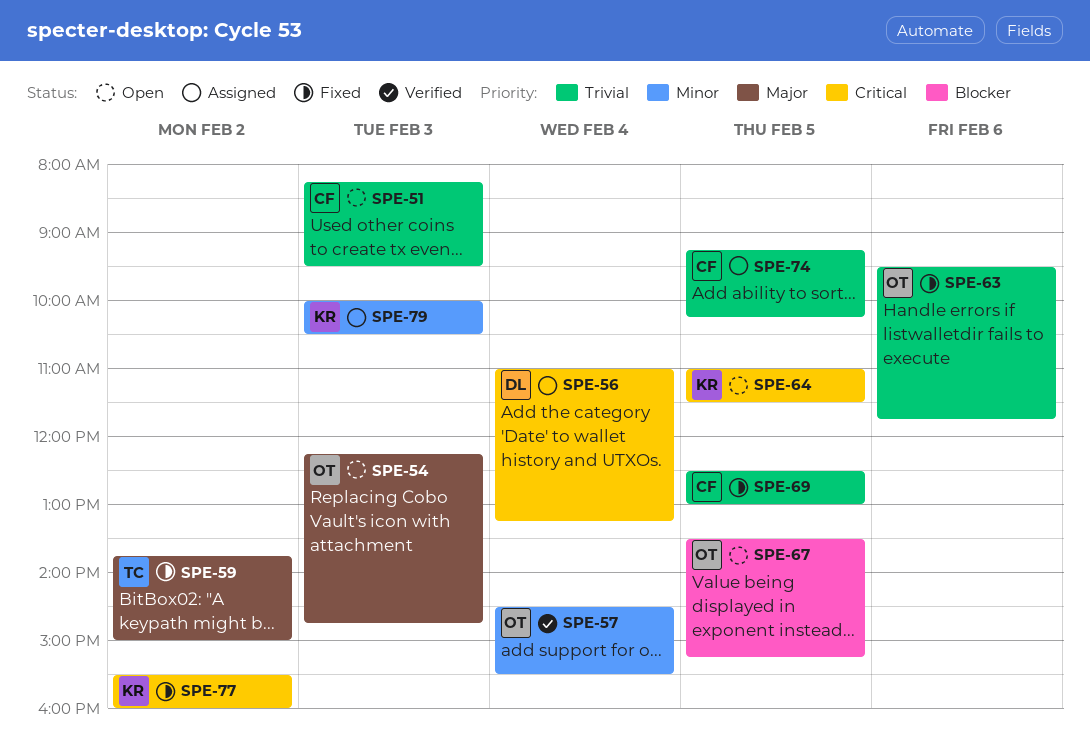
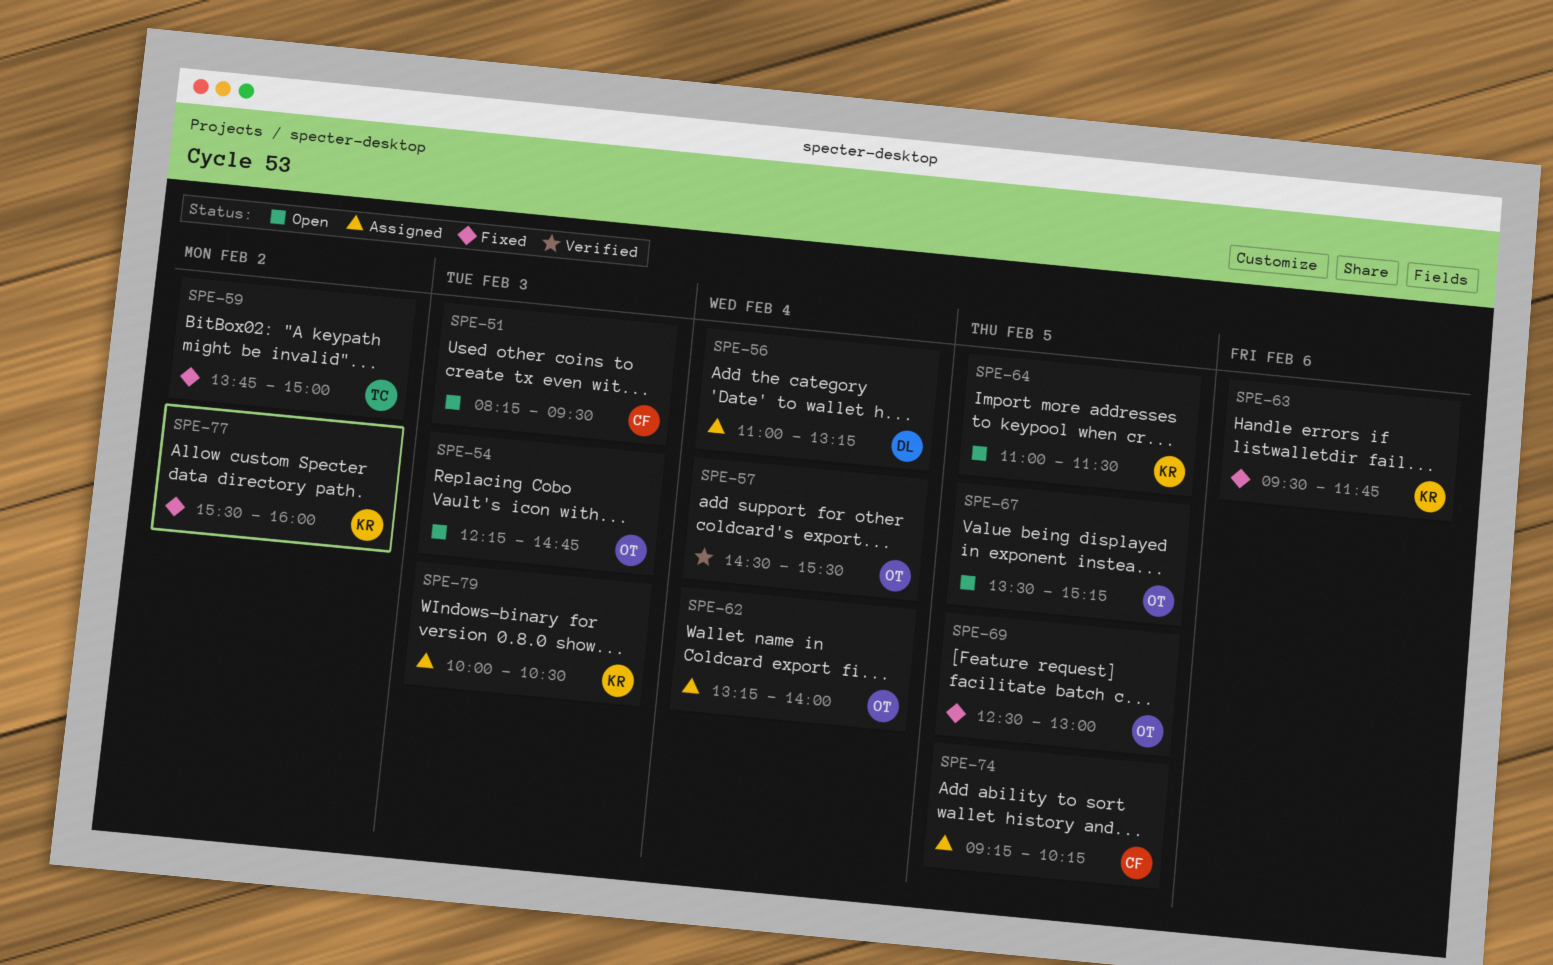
SPE-62: none -> present
SPE-63, owner: OT -> KR
SPE-69, owner: CF -> OT

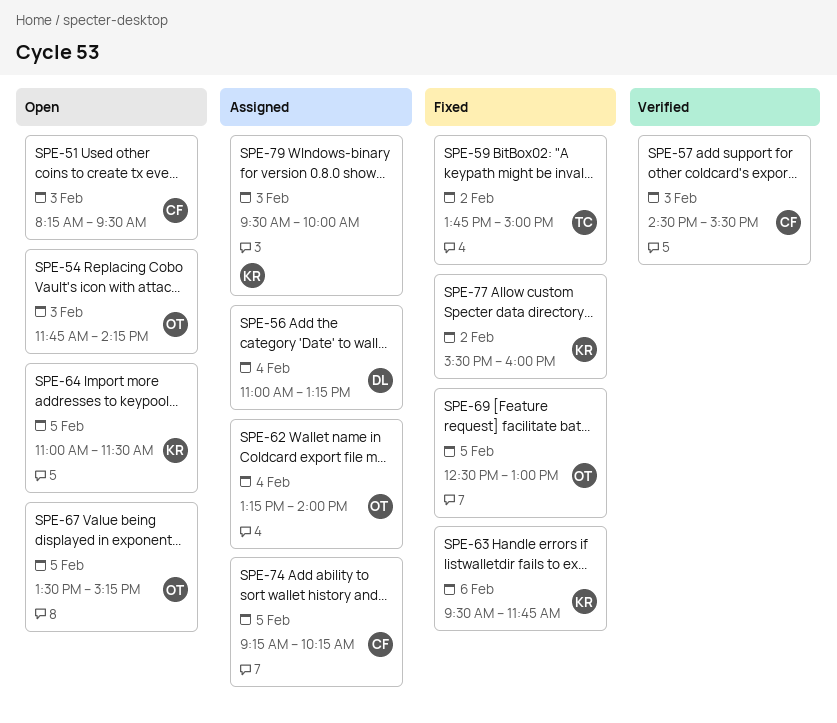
SPE-54, begins: 12:15 -> 11:45
SPE-54, ends: 14:45 -> 14:15
SPE-57, owner: OT -> CF
SPE-57, day: Feb 4 -> Feb 3
SPE-79, begins: 10:00 -> 09:30
SPE-79, ends: 10:30 -> 10:00

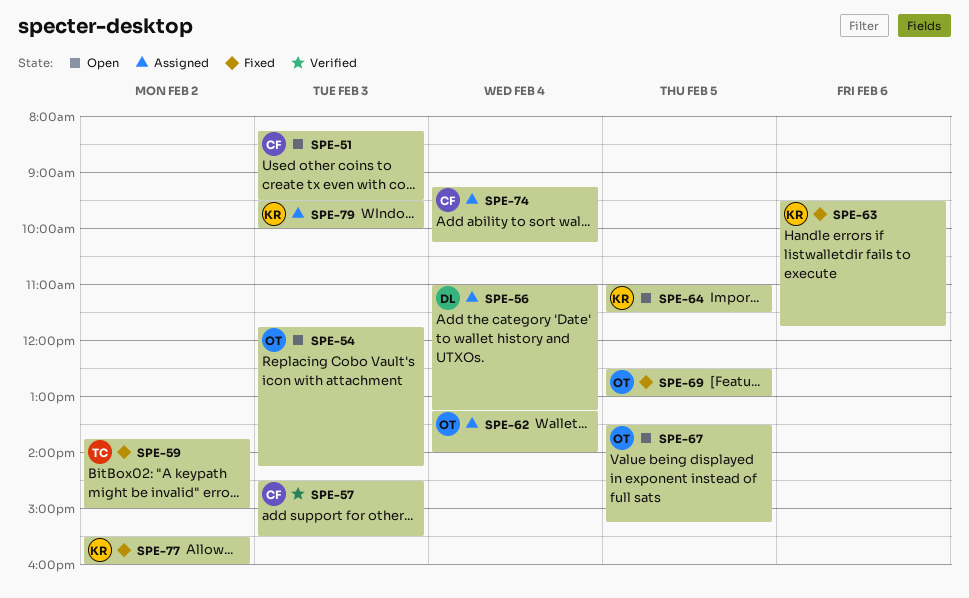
SPE-74, day: Feb 5 -> Feb 4

